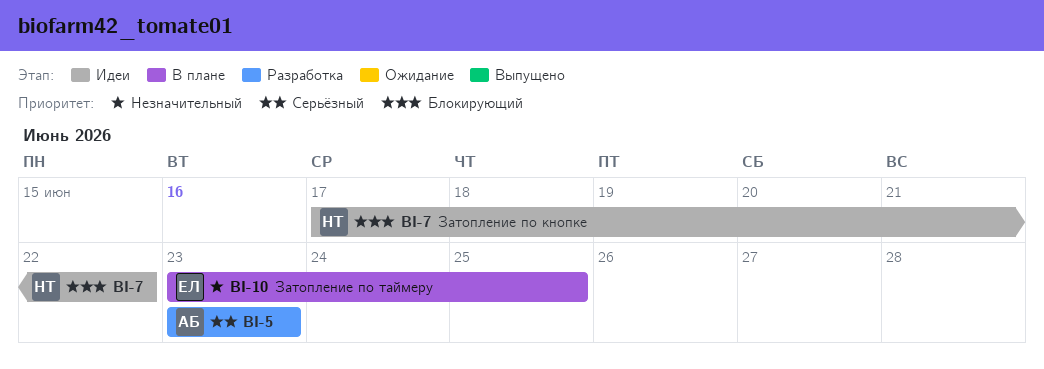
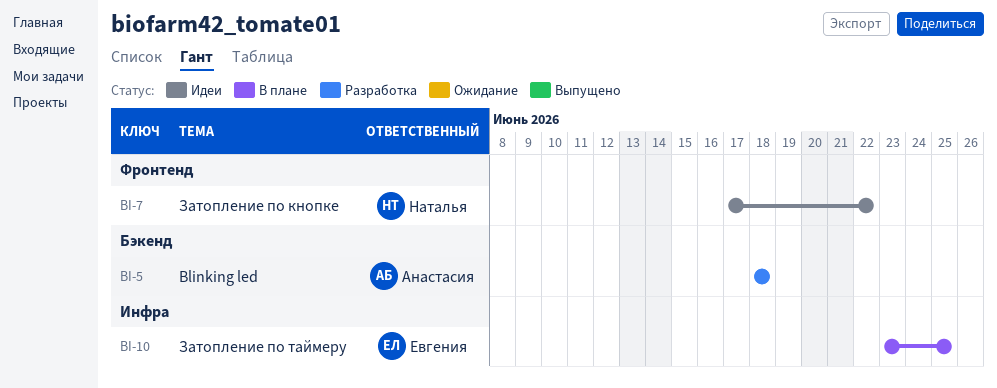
BI-5, start: Jun 23 -> Jun 18
BI-5, due: Jun 23 -> Jun 18

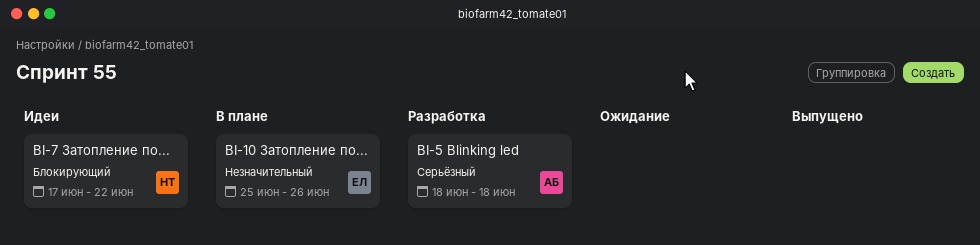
BI-10, start: Jun 23 -> Jun 25
BI-10, due: Jun 25 -> Jun 26

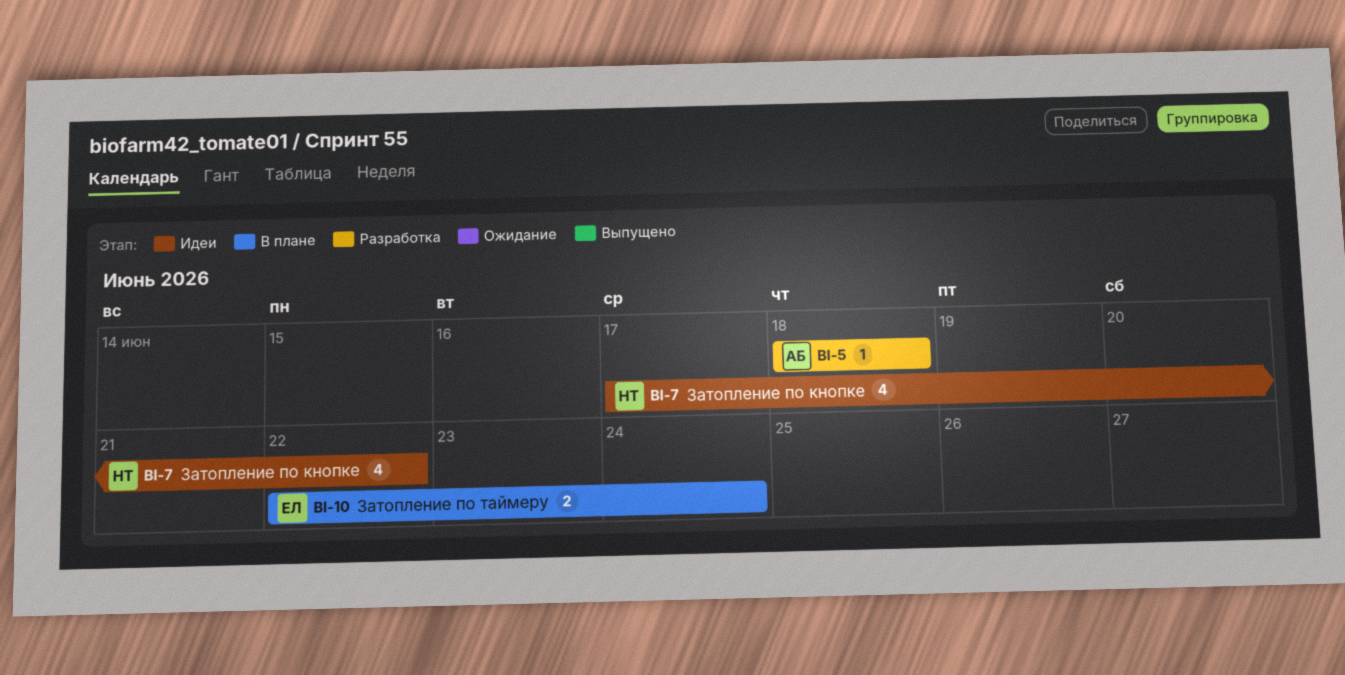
BI-10, start: Jun 25 -> Jun 22
BI-10, due: Jun 26 -> Jun 24

